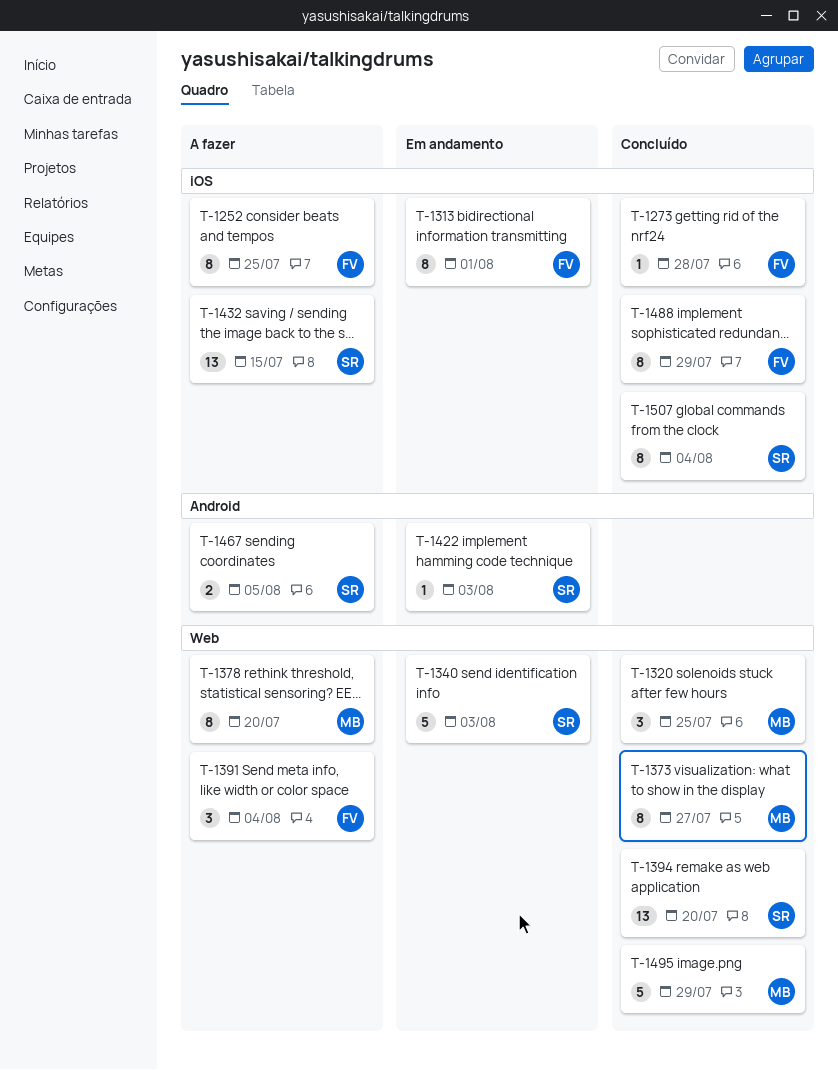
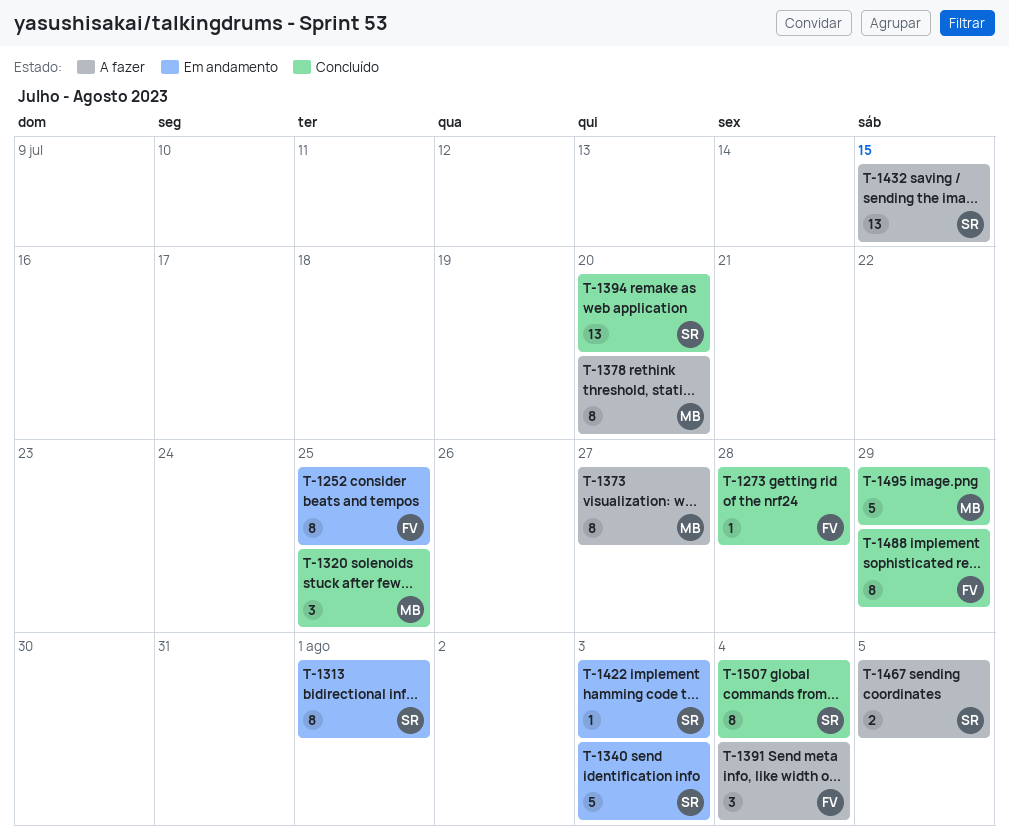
T-1252, status: A fazer -> Em andamento
T-1313, owner: FV -> SR
T-1373, status: Concluído -> A fazer

